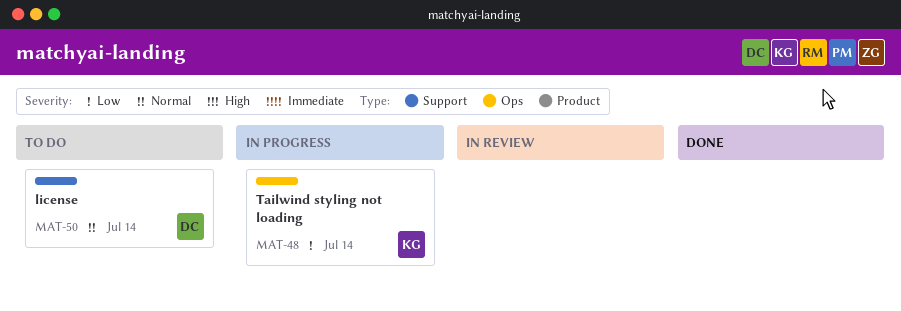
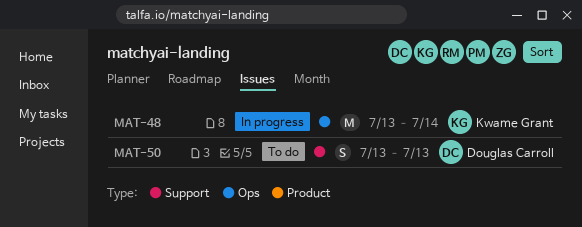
MAT-50, due: Jul 14 -> Jul 13

